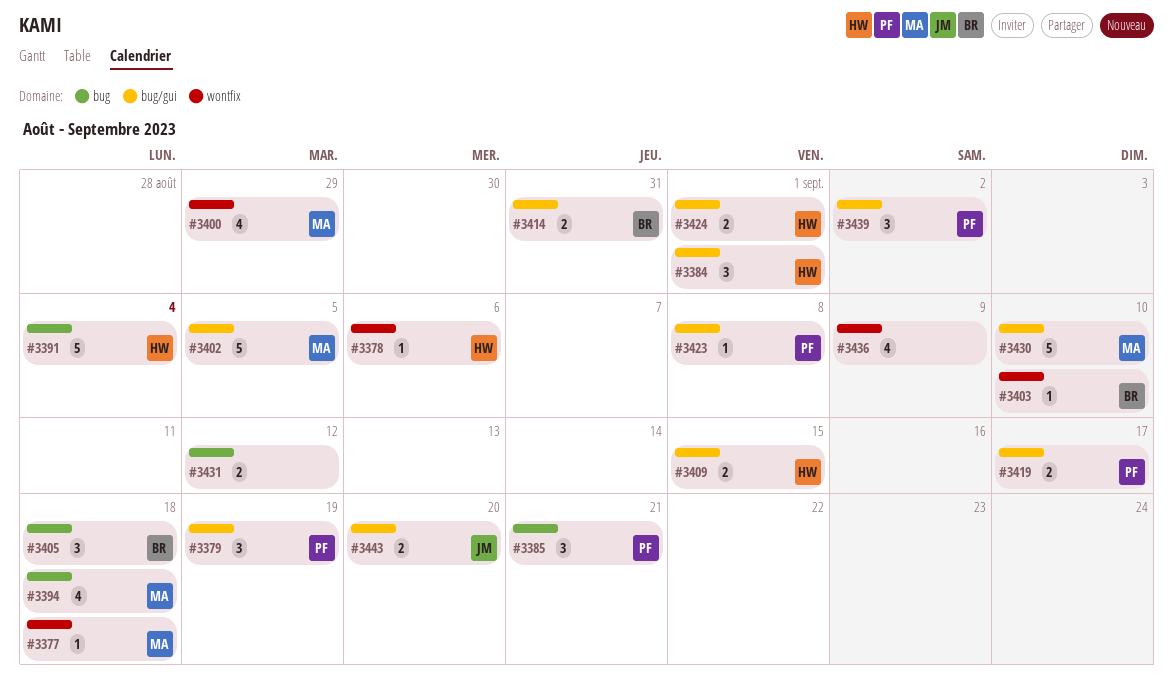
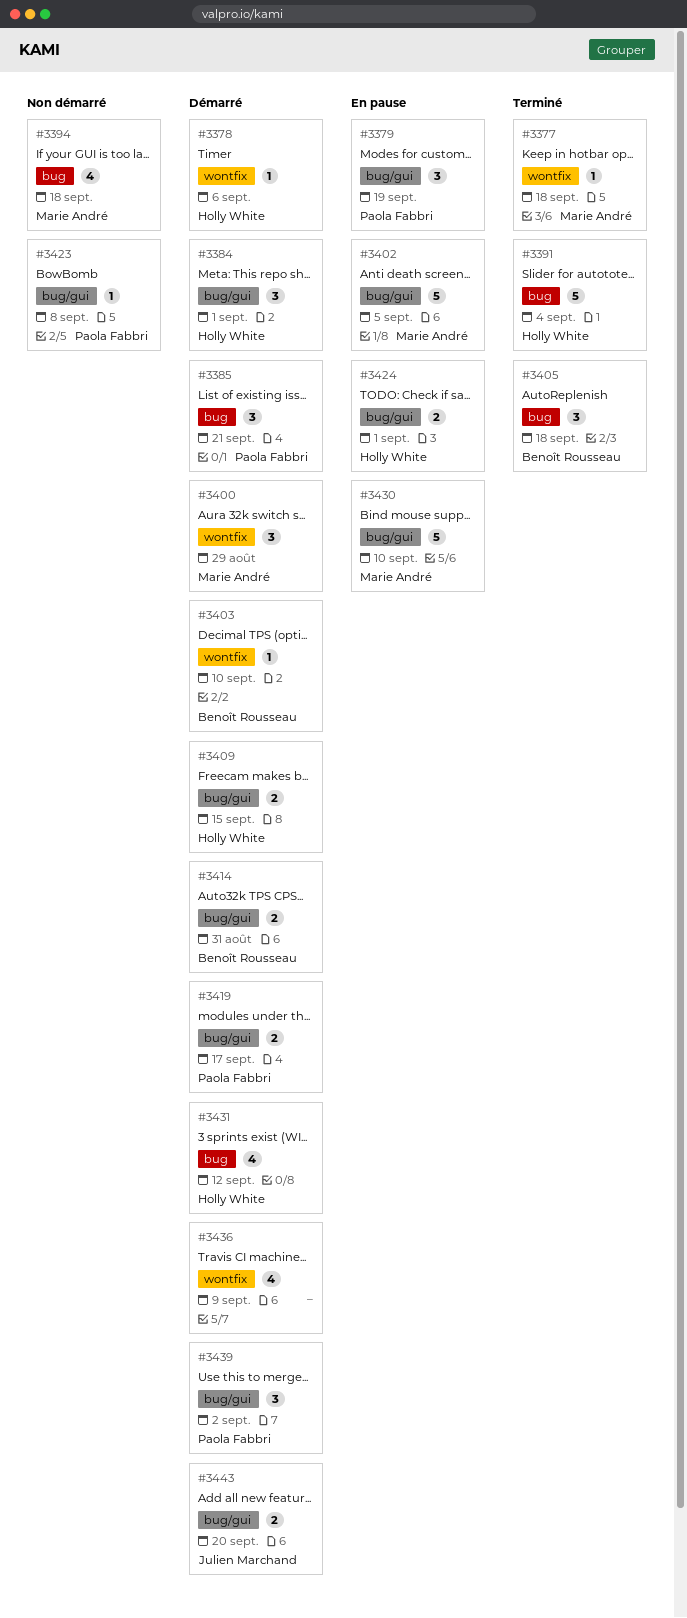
#3400, estimate: 4 -> 3
#3431, owner: none -> Holly White
#3431, estimate: 2 -> 4

